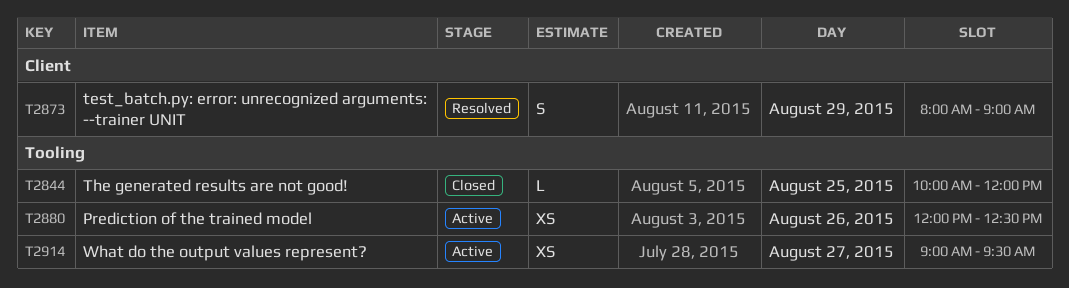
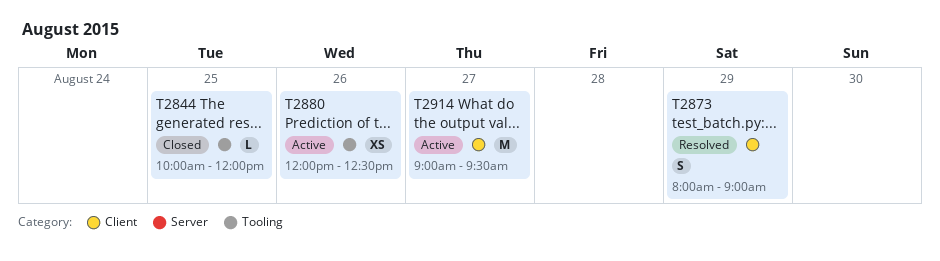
T2914, label: Tooling -> Client
T2914, estimate: XS -> M

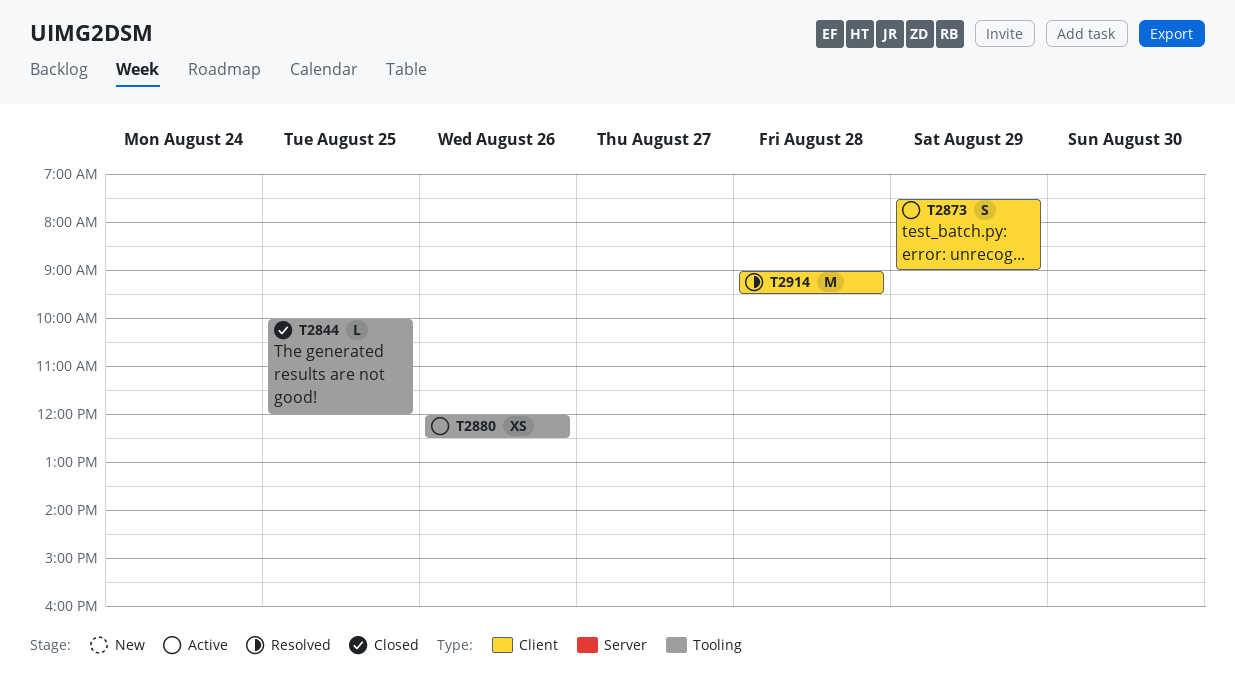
T2873, status: Resolved -> Active
T2873, begins: 08:00 -> 07:30
T2914, status: Active -> Resolved
T2914, day: Aug 27 -> Aug 28

